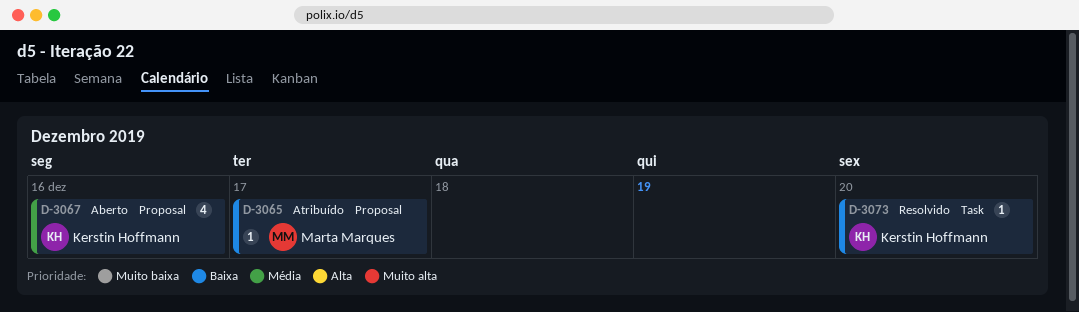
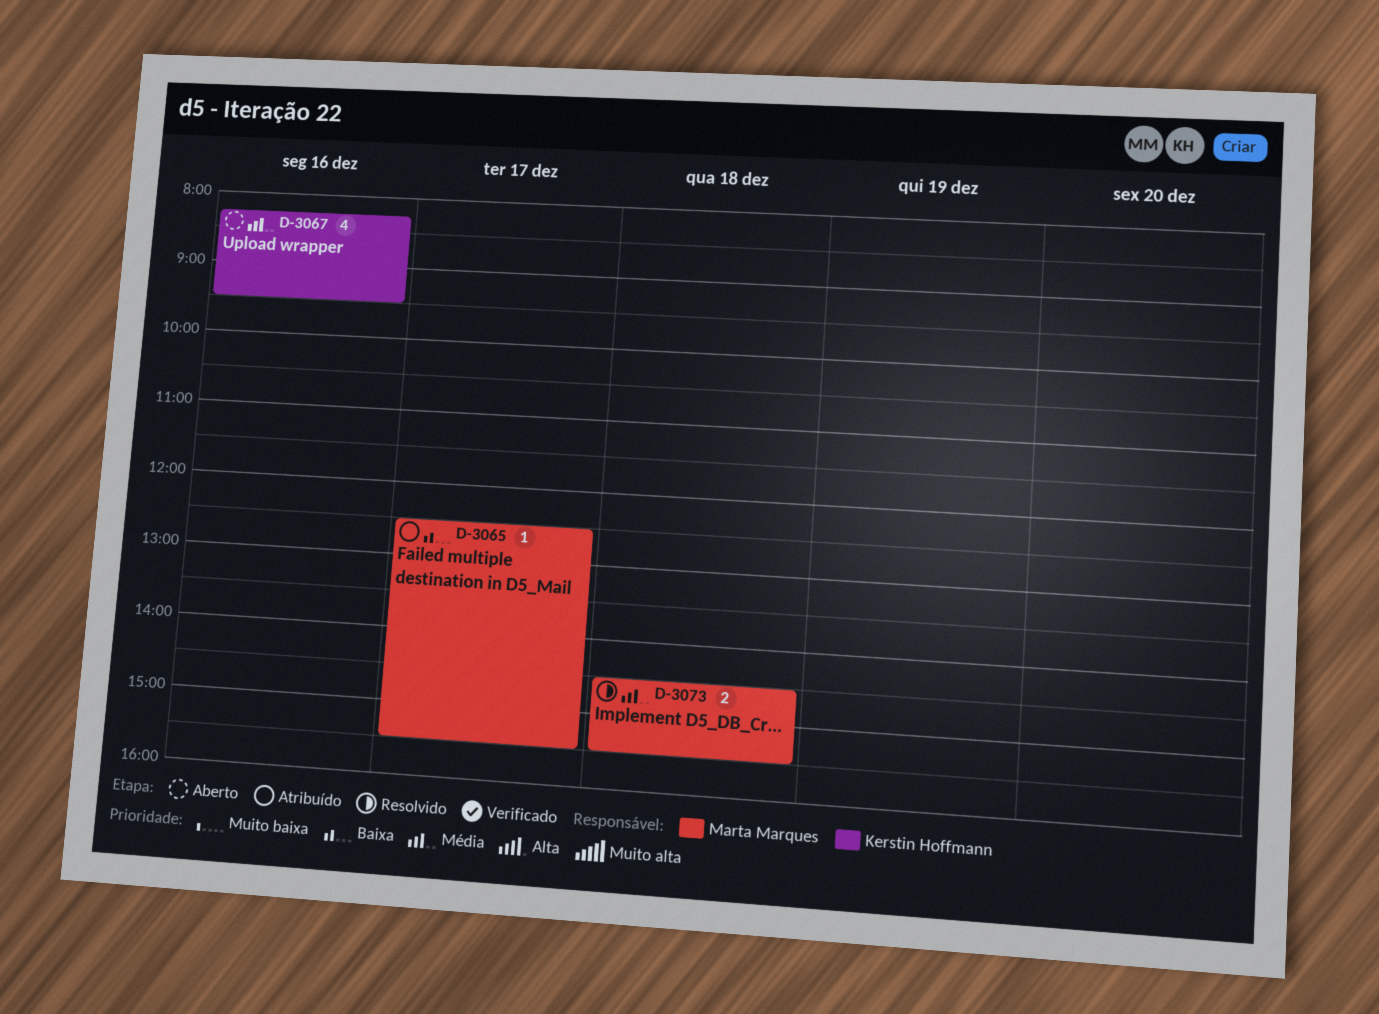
D-3073, owner: Kerstin Hoffmann -> Marta Marques
D-3073, priority: Baixa -> Média
D-3073, estimate: 1 -> 2
D-3073, day: Dec 20 -> Dec 18

